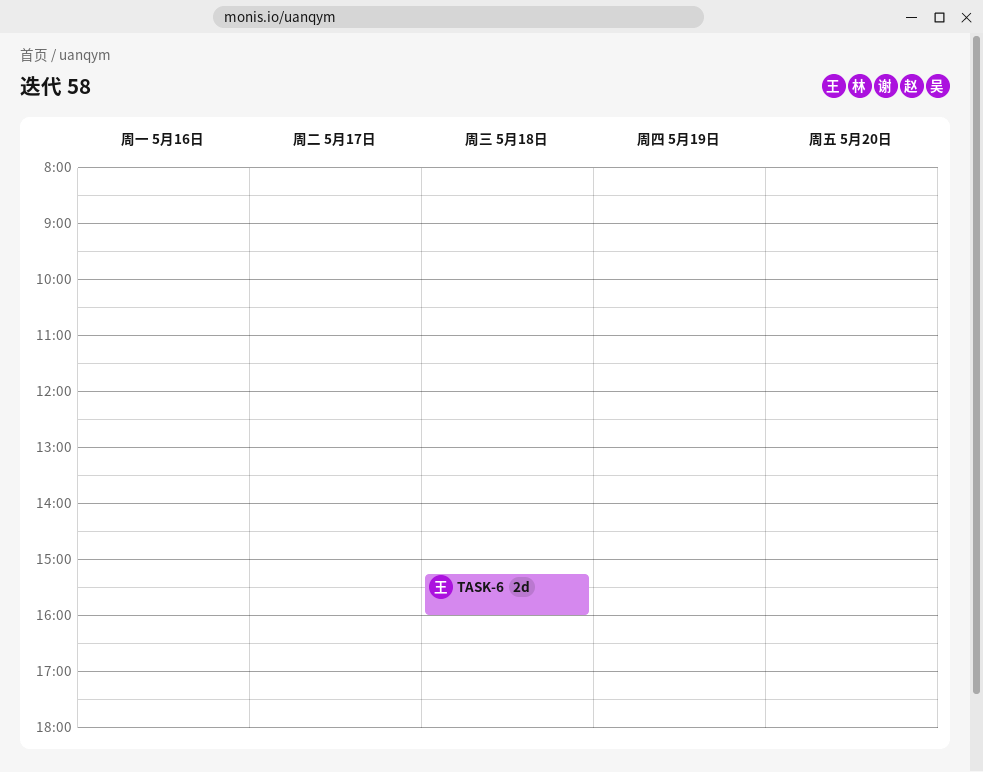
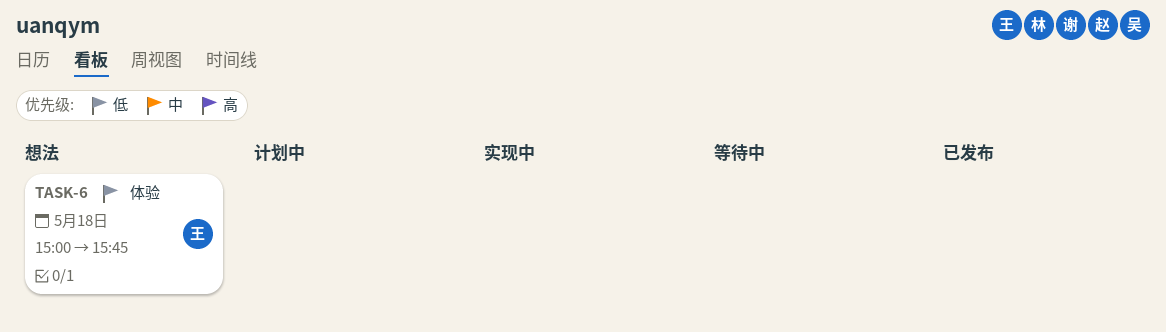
TASK-6, begins: 15:15 -> 15:00
TASK-6, ends: 16:00 -> 15:45

